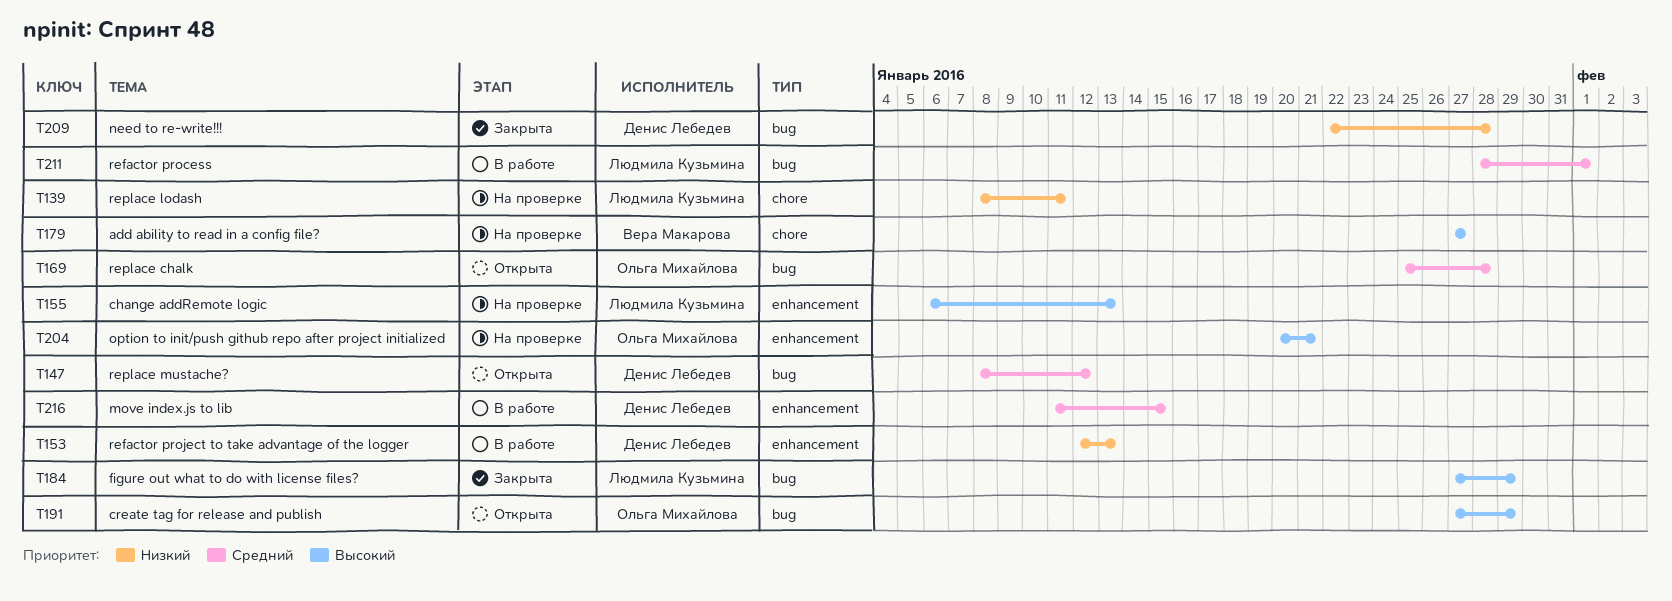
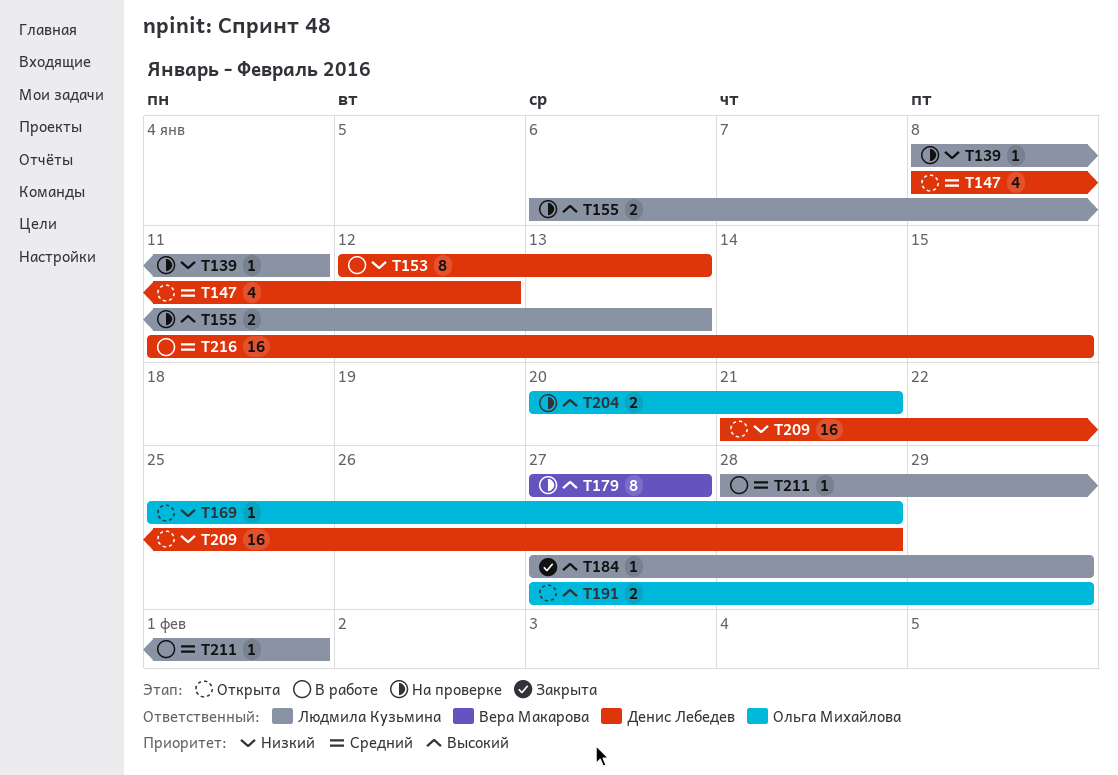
T169, priority: Средний -> Низкий
T209, status: Закрыта -> Открыта
T209, start: Jan 22 -> Jan 21

